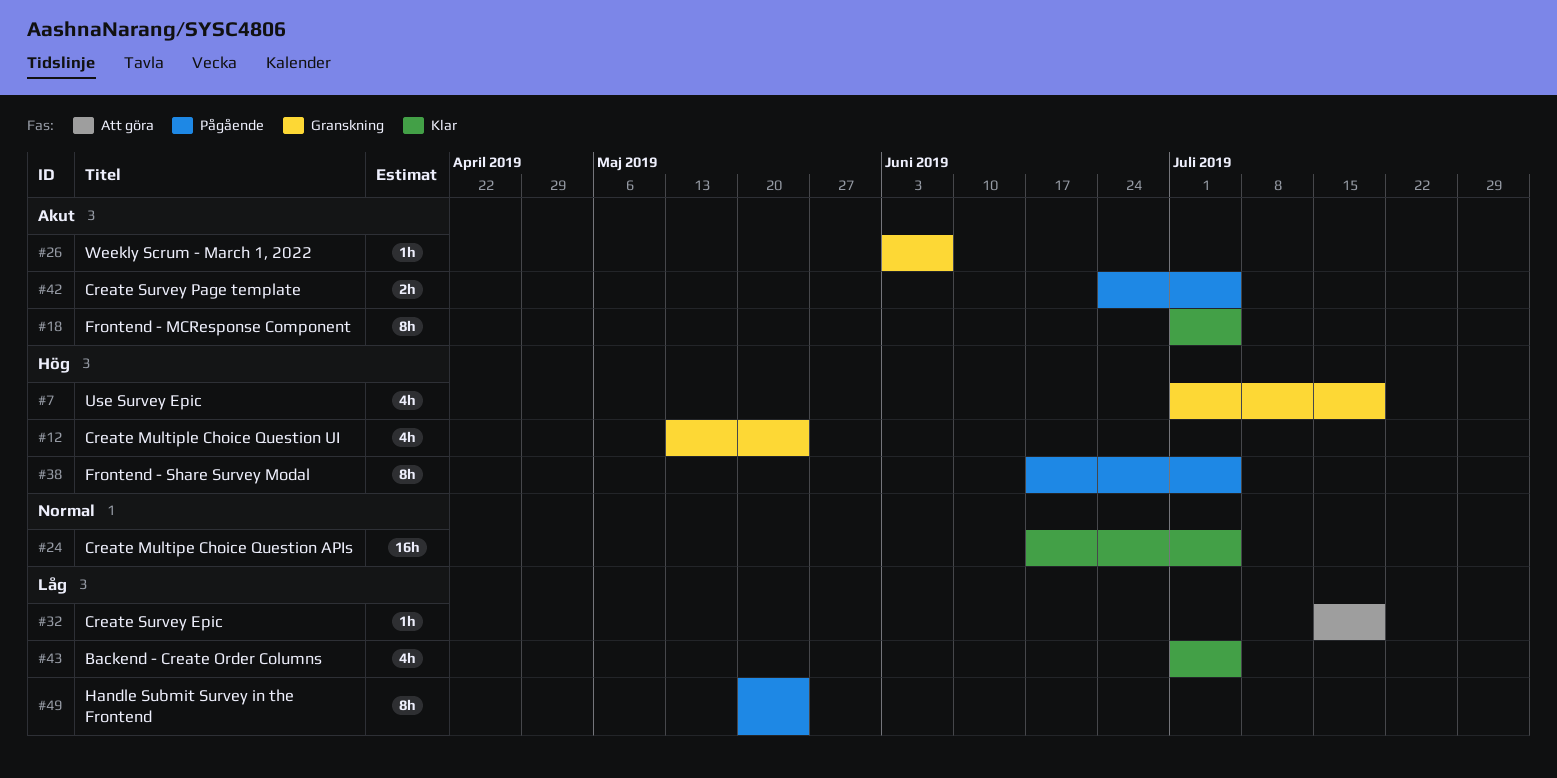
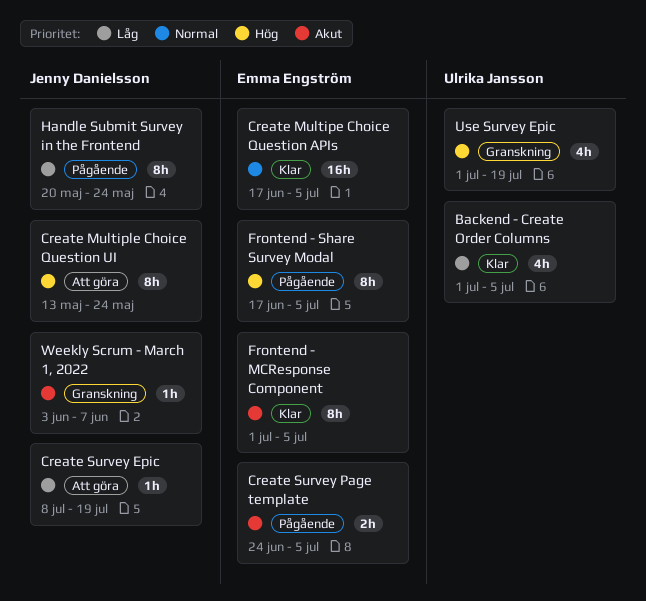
Create Multiple Choice Question UI, status: Granskning -> Att göra
Create Multiple Choice Question UI, estimate: 4h -> 8h
Create Survey Epic, start: Jul 15 -> Jul 8

